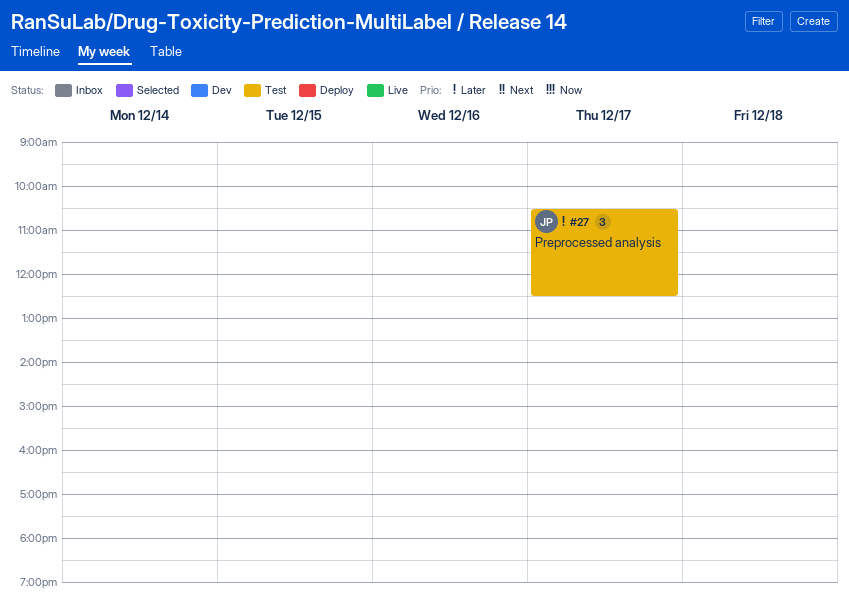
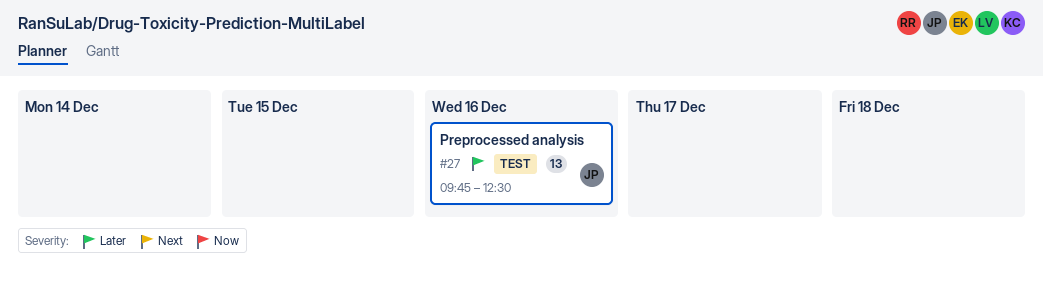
#27, estimate: 3 -> 13
#27, day: Dec 17 -> Dec 16
#27, begins: 10:30 -> 09:45

